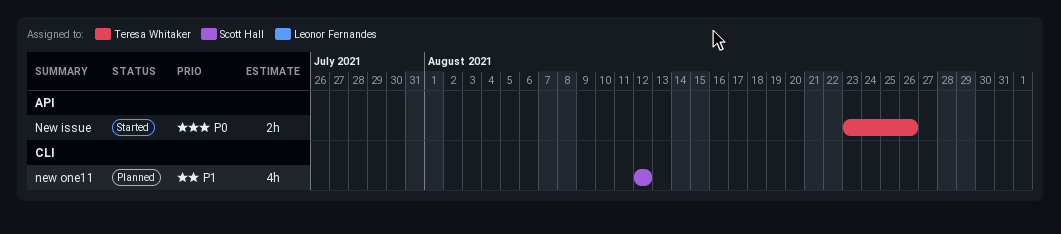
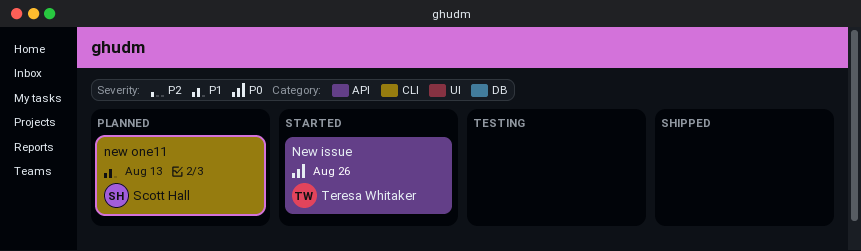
new one11, due: Aug 12 -> Aug 13

